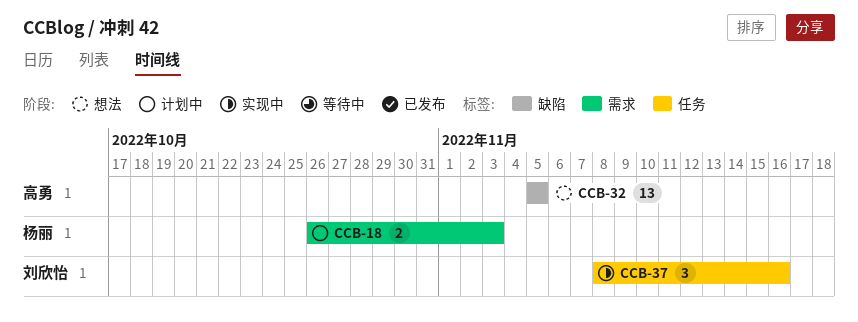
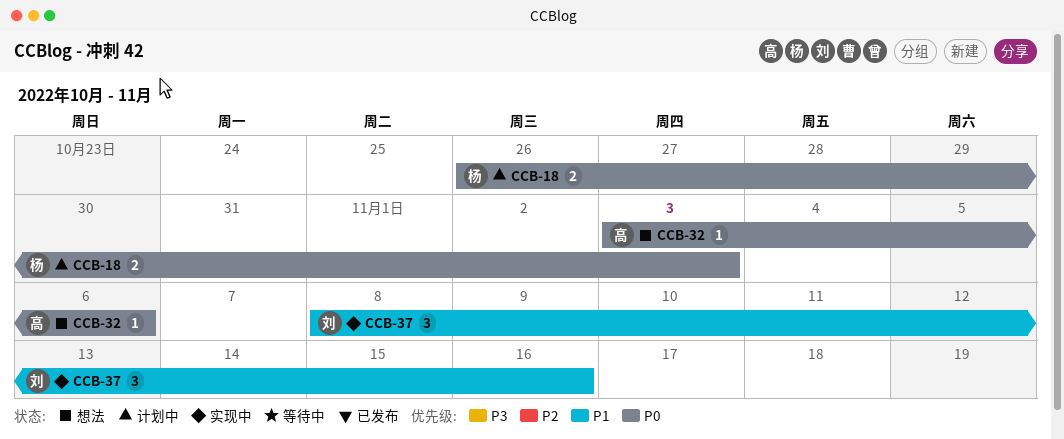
CCB-32, estimate: 13 -> 1
CCB-32, start: Nov 5 -> Nov 3
CCB-32, due: Nov 5 -> Nov 6

